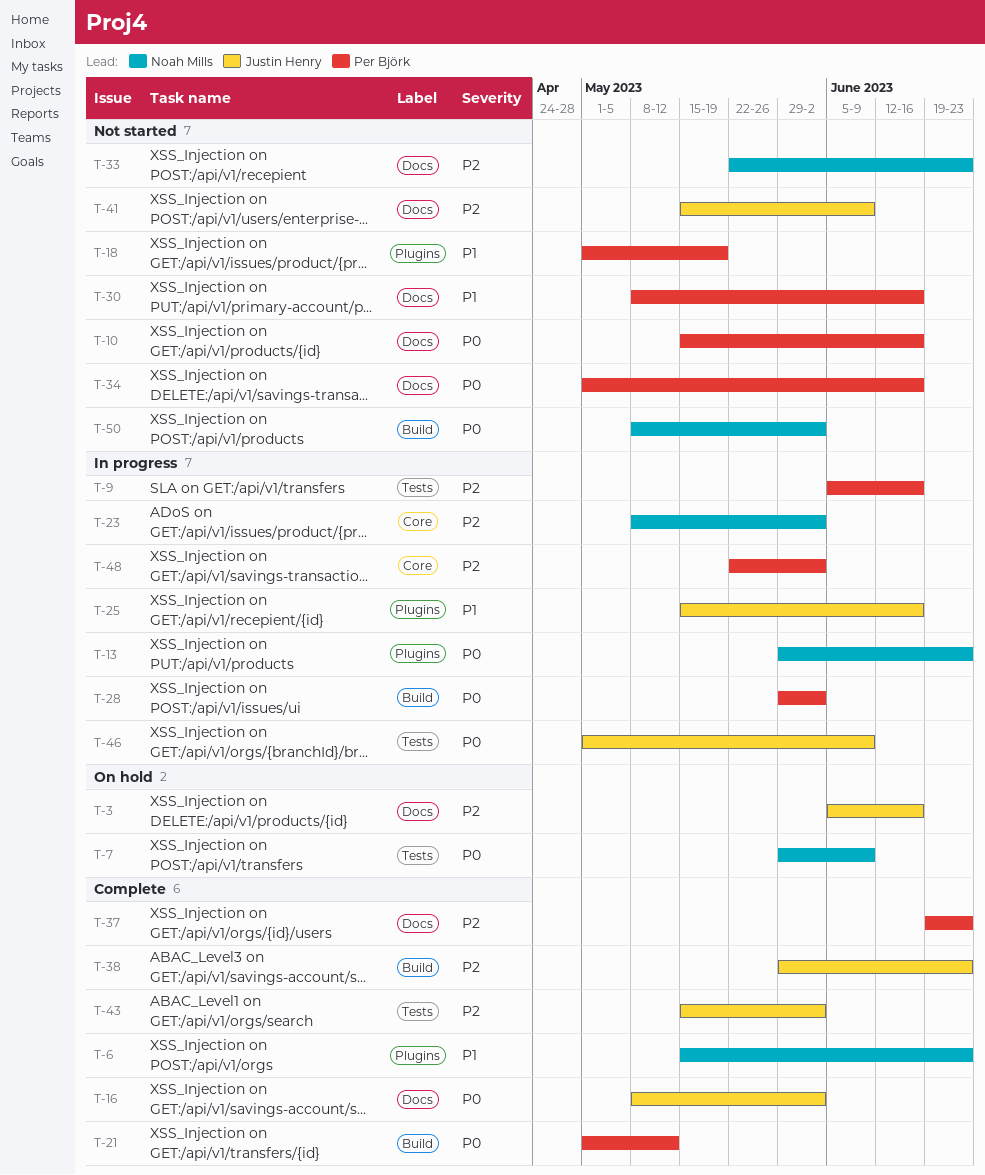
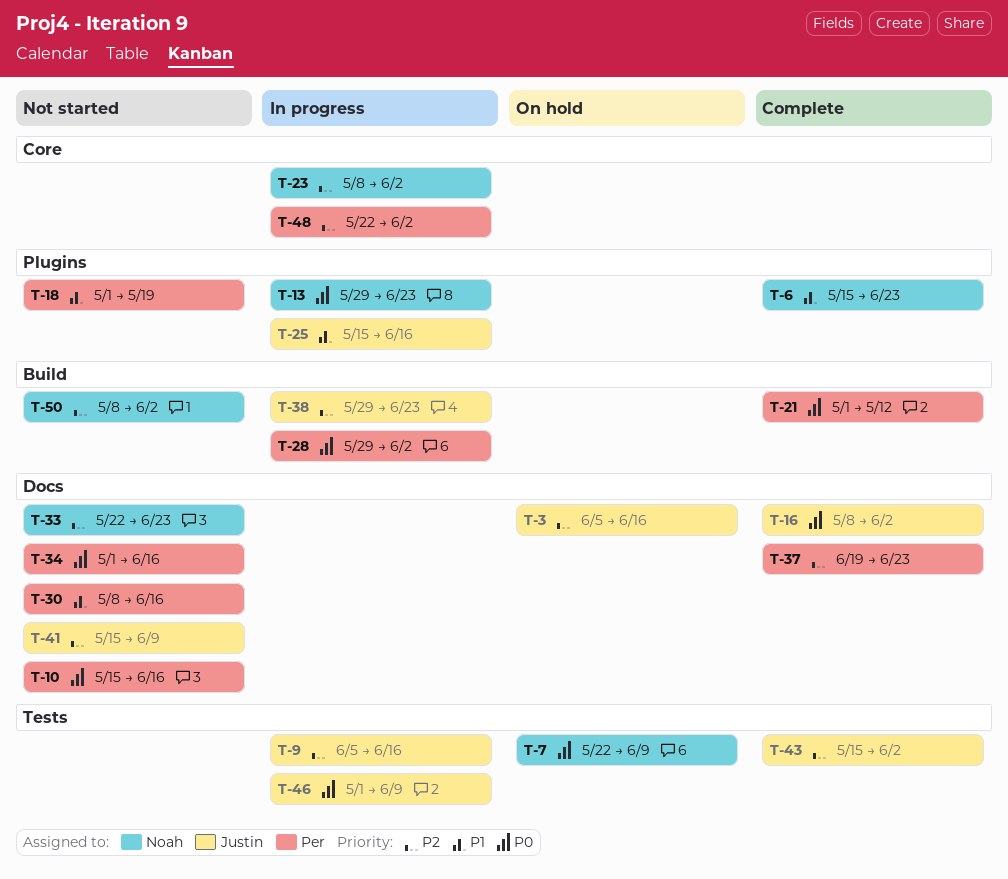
T-7, start: May 29 -> May 22
T-9, owner: Per Björk -> Justin Henry
T-38, status: Complete -> In progress
T-50, priority: P0 -> P2

